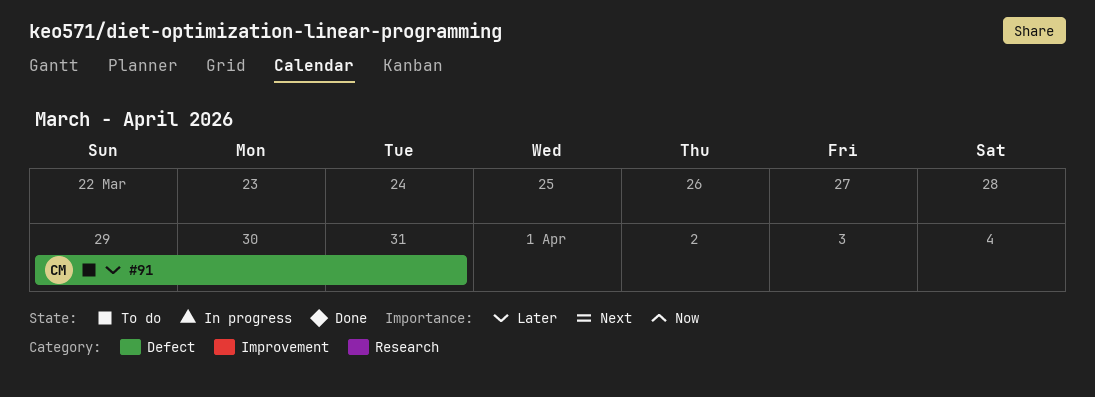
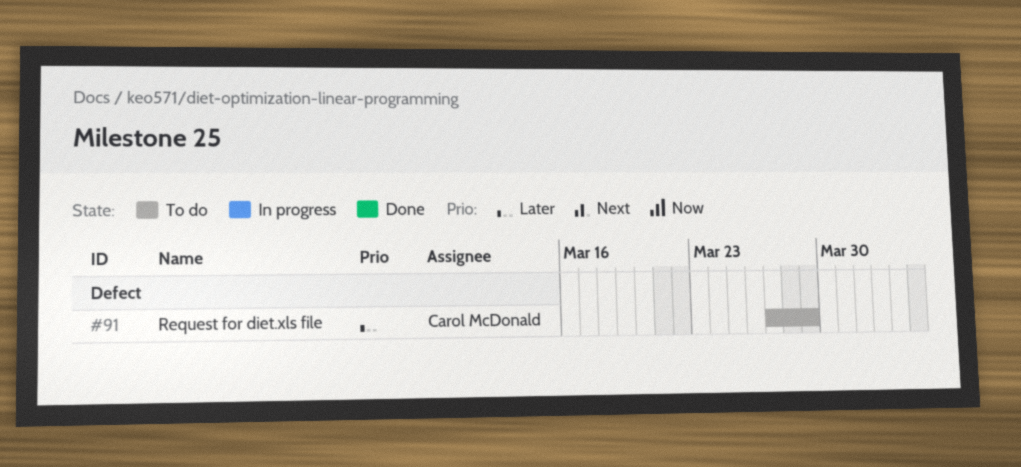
#91, start: Mar 29 -> Mar 27
#91, due: Mar 31 -> Mar 29

